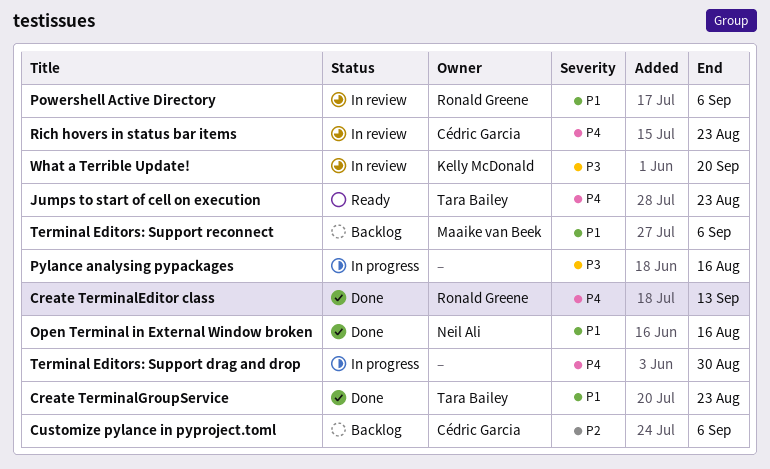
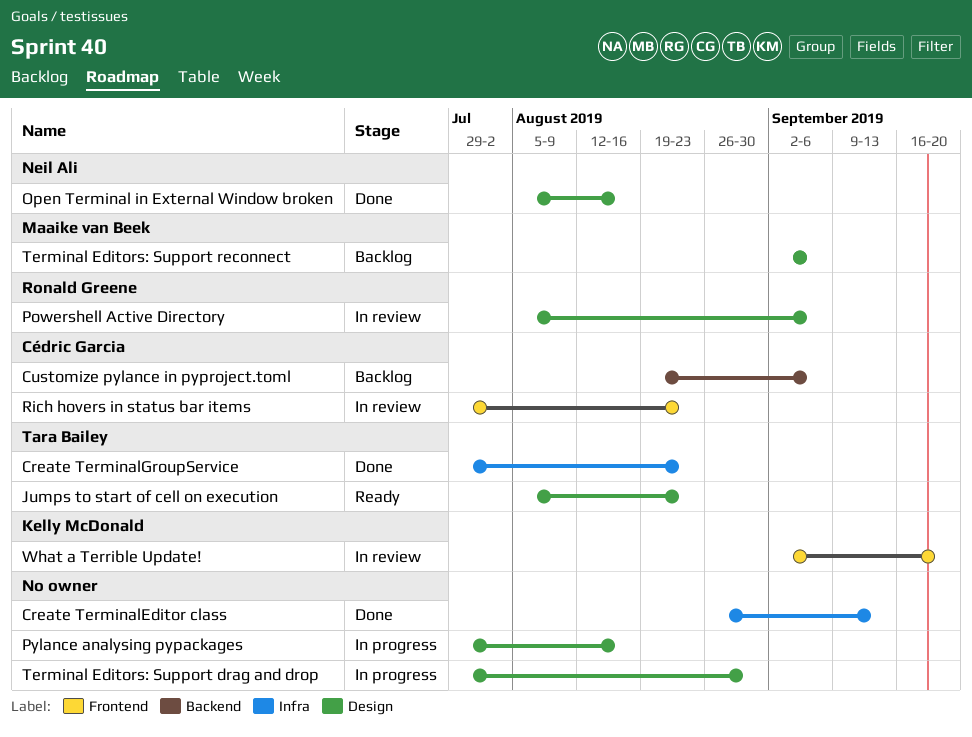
Create TerminalEditor class, owner: Ronald Greene -> none

